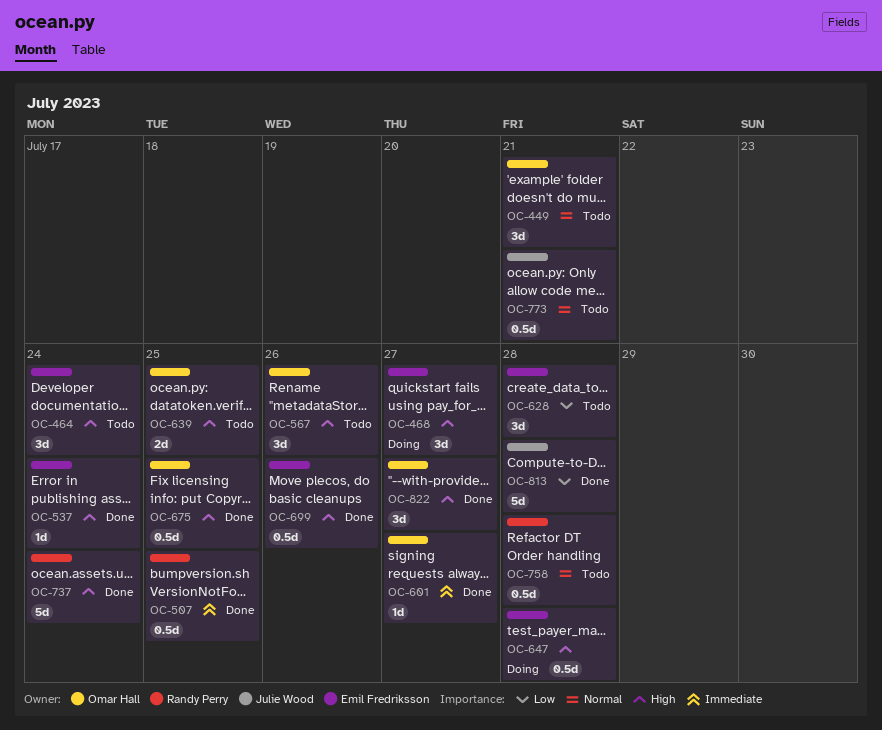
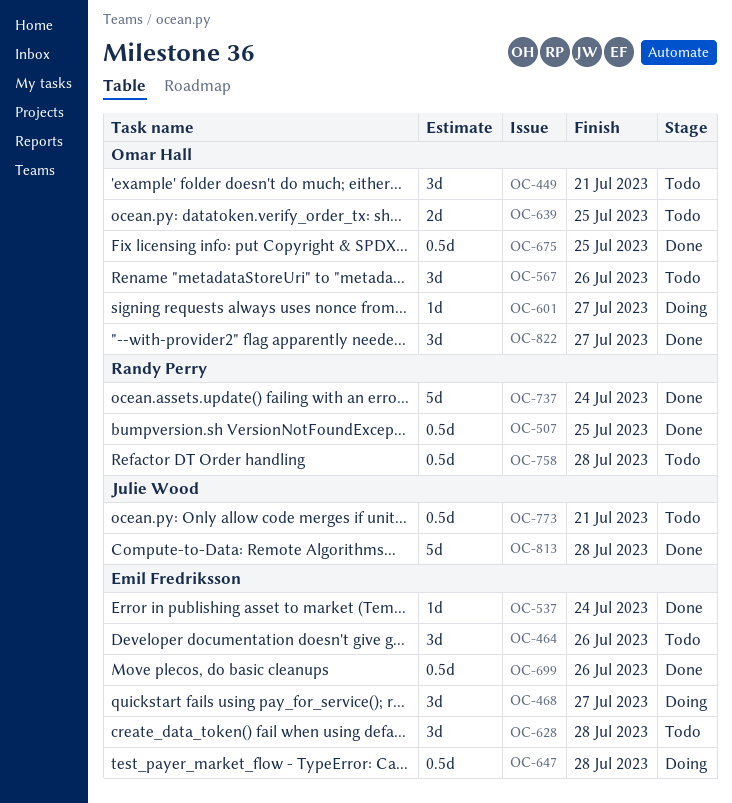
OC-464, due: Jul 24 -> Jul 26
OC-601, status: Done -> Doing

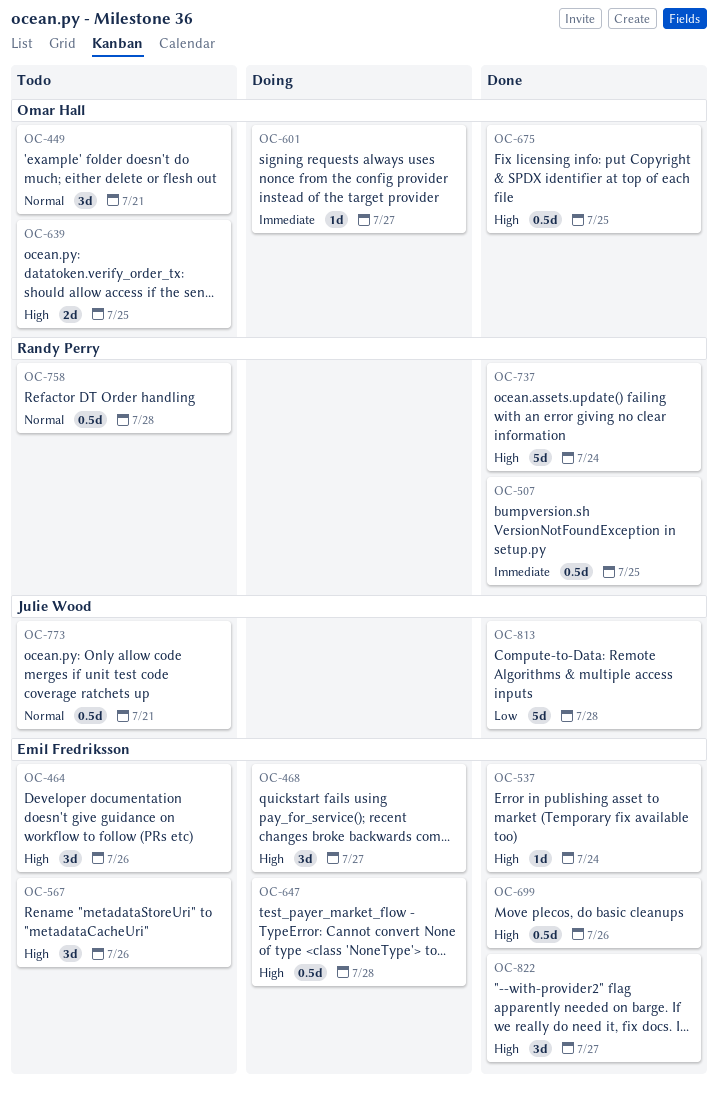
OC-567, owner: Omar Hall -> Emil Fredriksson
OC-628: present -> none
OC-822, owner: Omar Hall -> Emil Fredriksson

